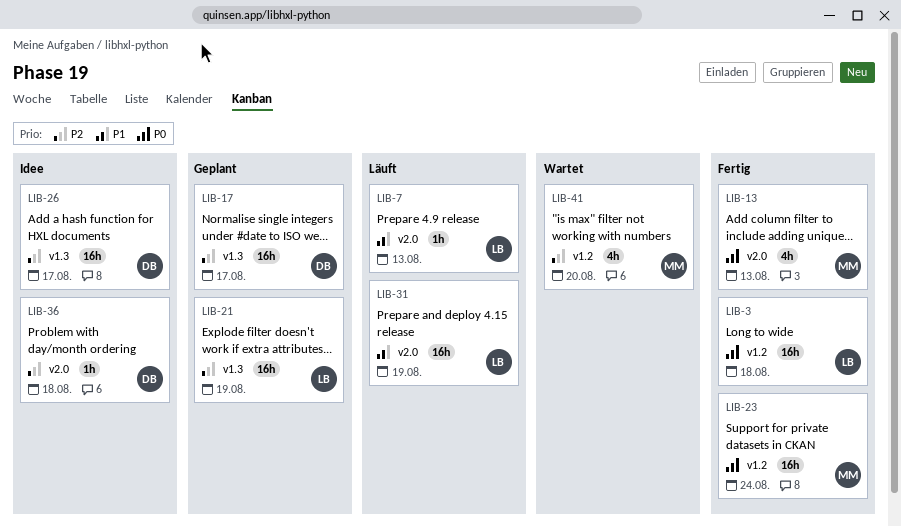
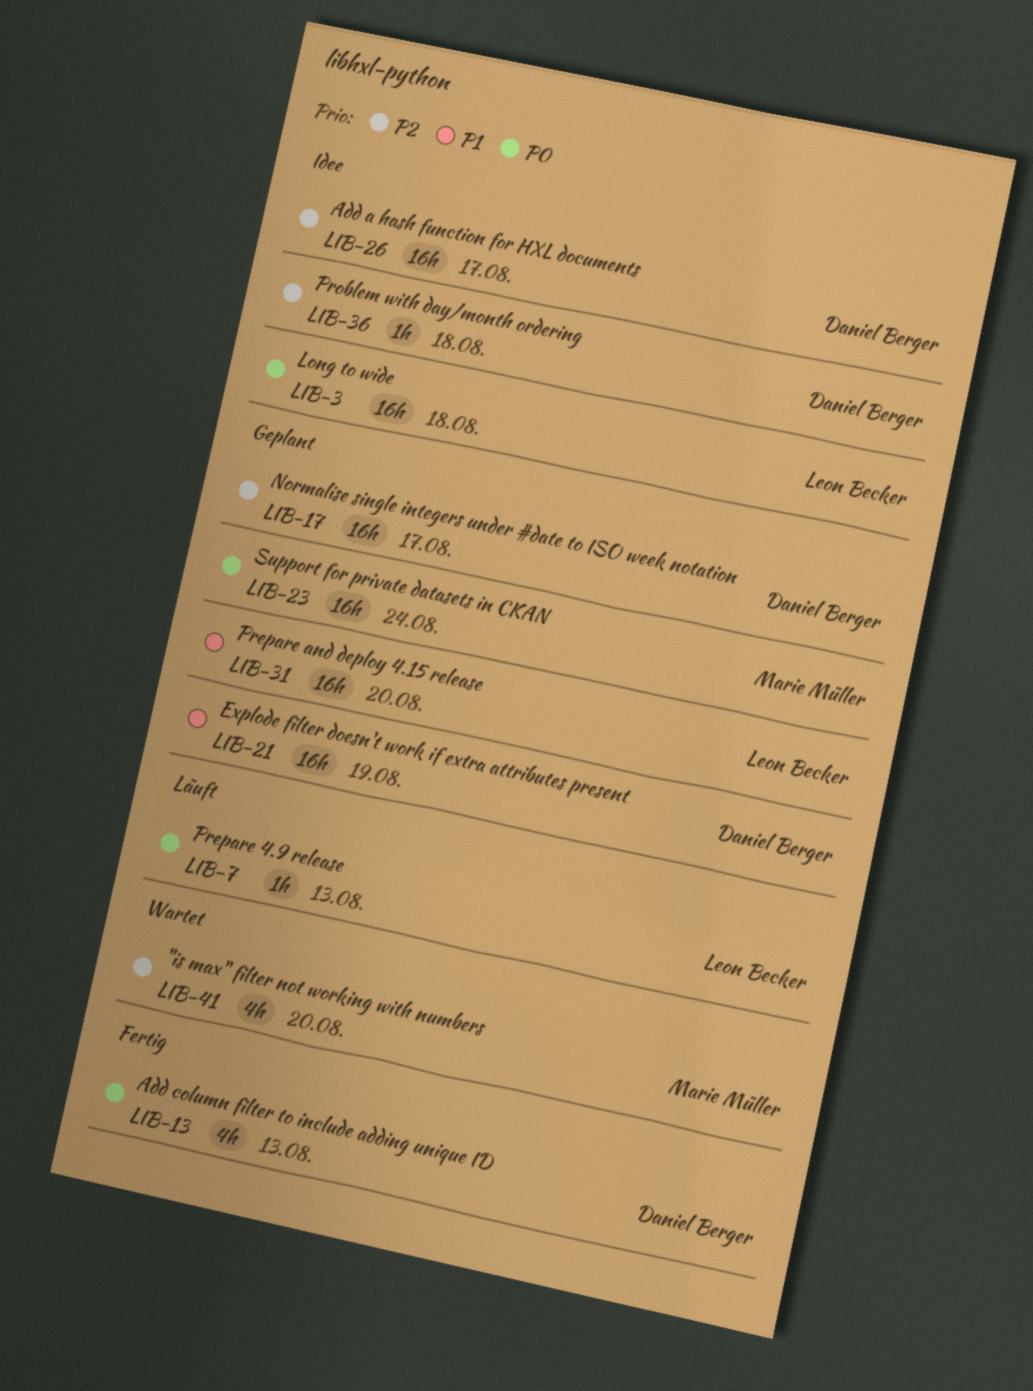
LIB-3, status: Fertig -> Idee
LIB-7, priority: P1 -> P0
LIB-13, owner: Marie Müller -> Daniel Berger
LIB-21, owner: Leon Becker -> Daniel Berger
LIB-21, priority: P2 -> P1
LIB-23, status: Fertig -> Geplant
LIB-31, status: Läuft -> Geplant
LIB-31, due: Aug 19 -> Aug 20

